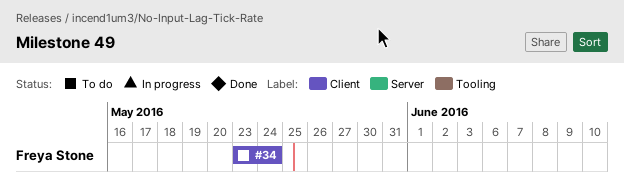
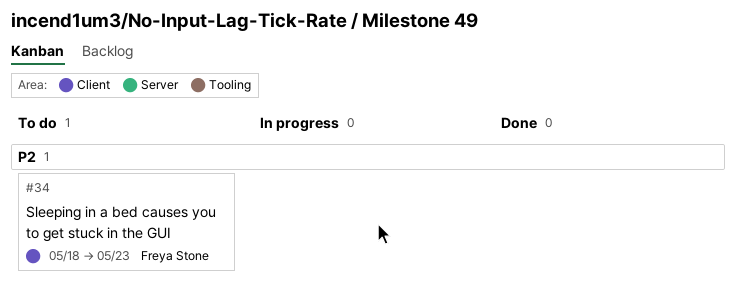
#34, start: May 23 -> May 18
#34, due: May 24 -> May 23

